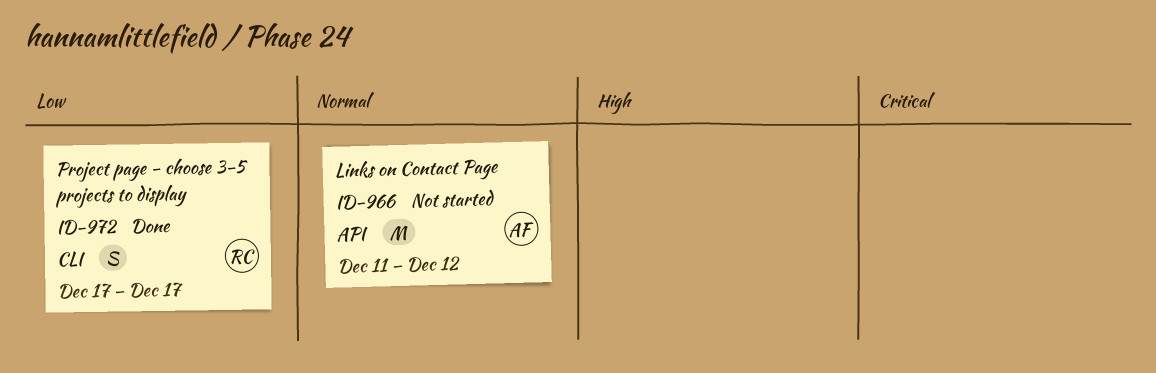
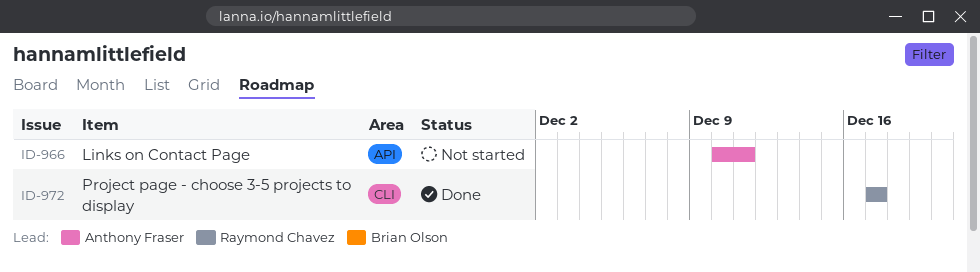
ID-966, start: Dec 11 -> Dec 10
ID-966, due: Dec 12 -> Dec 11

